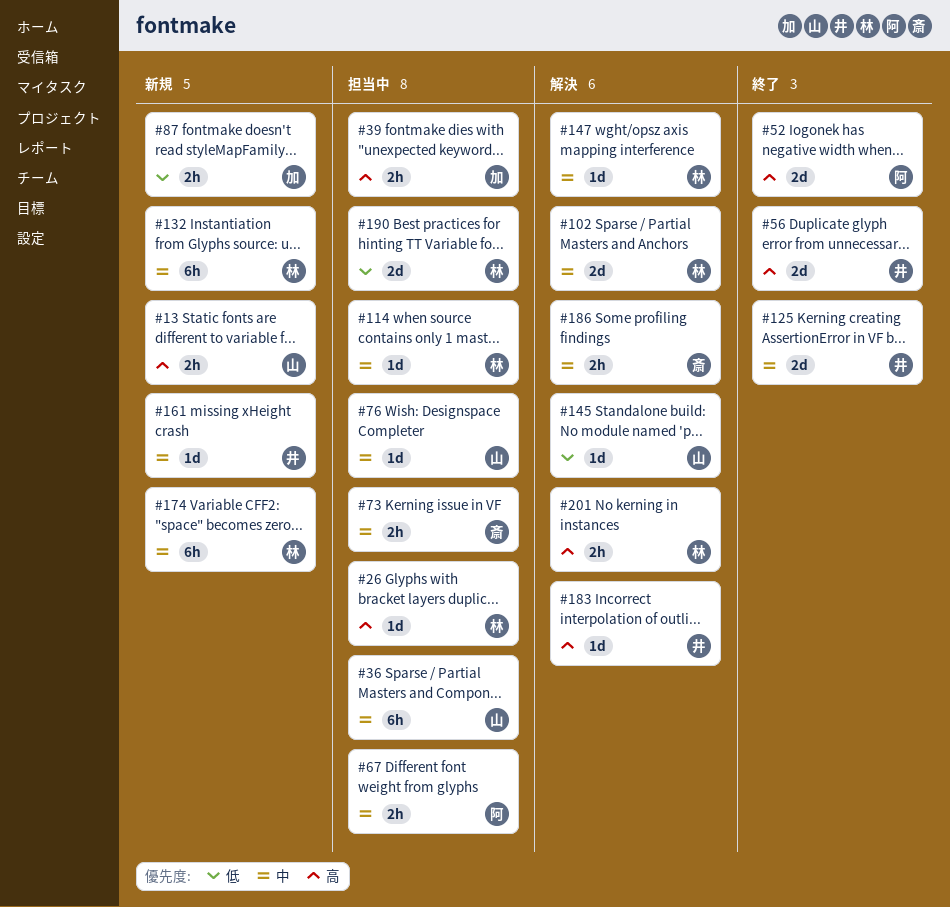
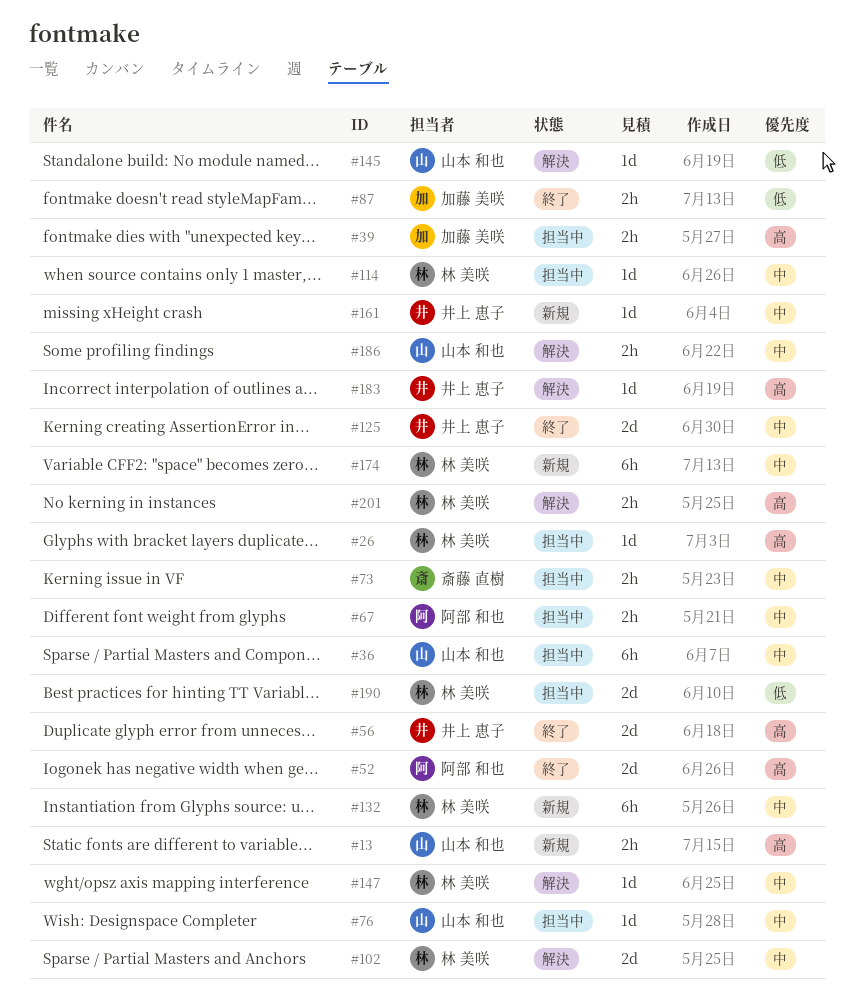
#87, status: 新規 -> 終了
#186, owner: 斎藤 直樹 -> 山本 和也

